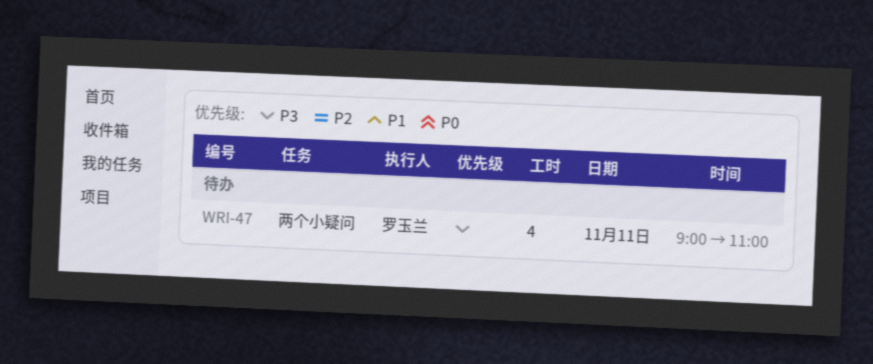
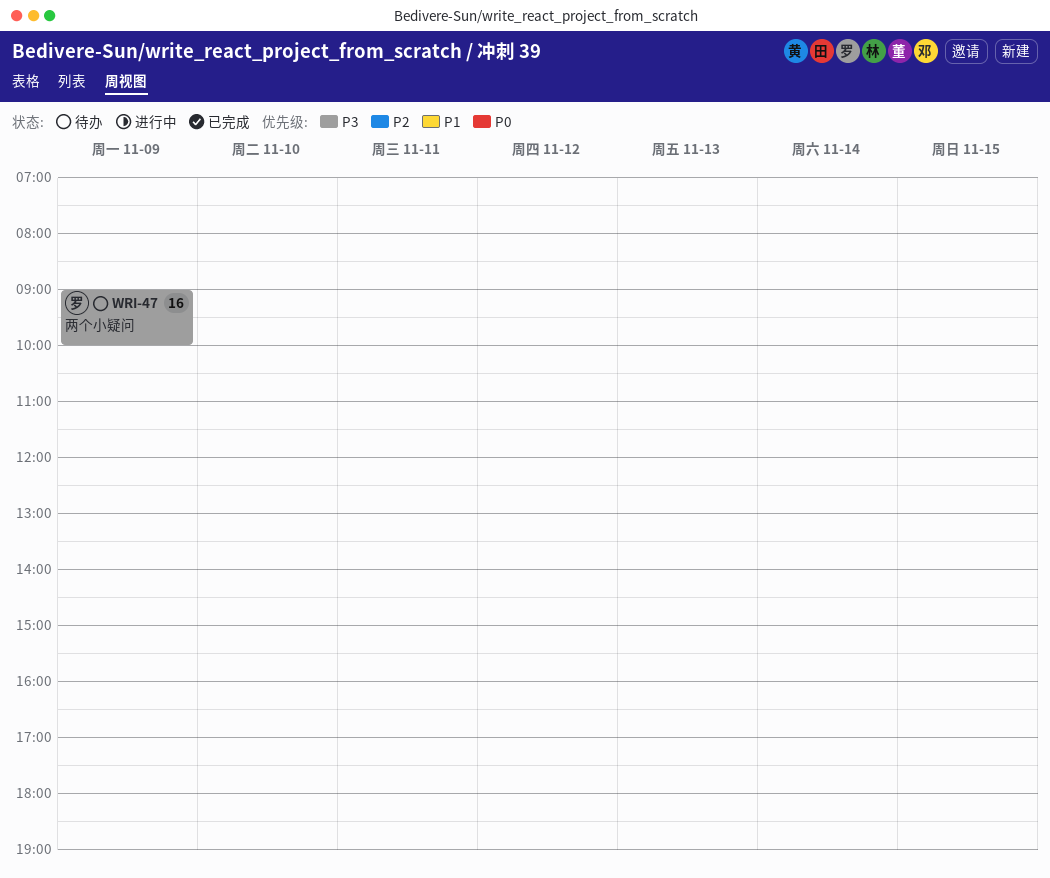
WRI-47, estimate: 4 -> 16
WRI-47, day: Nov 11 -> Nov 9
WRI-47, ends: 11:00 -> 10:00

